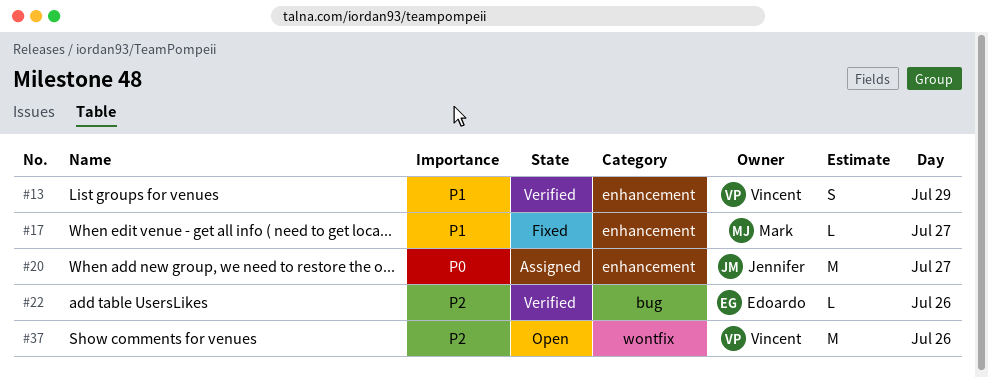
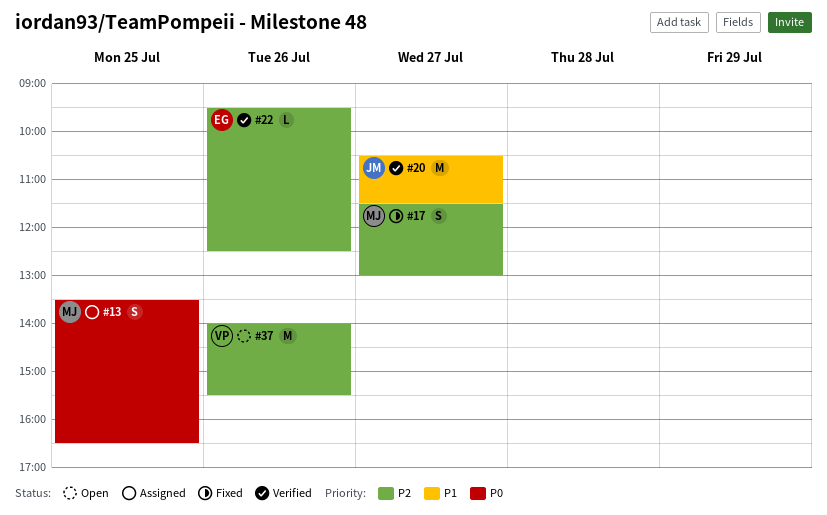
#13, status: Verified -> Assigned
#13, owner: Vincent -> Mark
#13, priority: P1 -> P0
#13, day: Jul 29 -> Jul 25
#17, priority: P1 -> P2
#17, estimate: L -> S
#20, status: Assigned -> Verified
#20, priority: P0 -> P1

